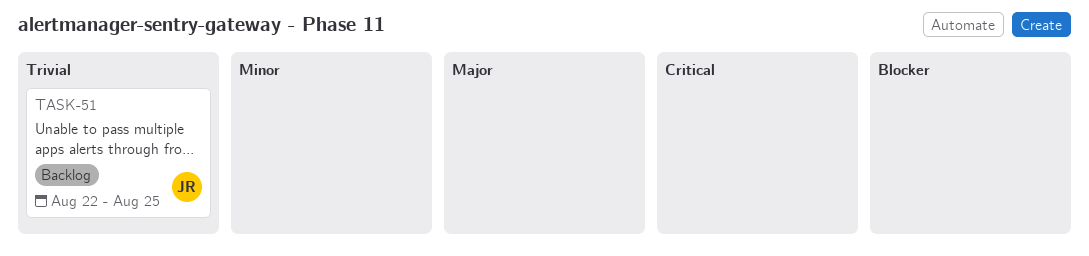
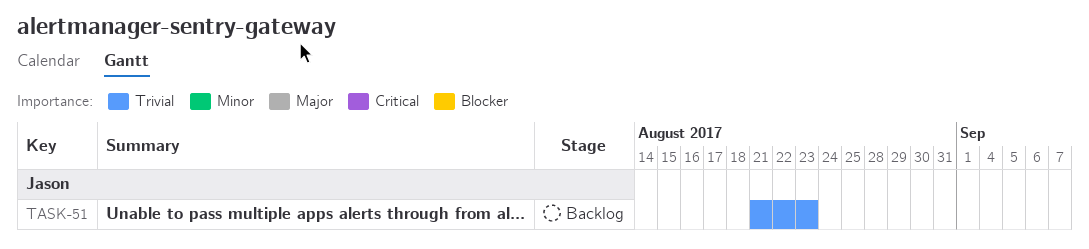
TASK-51, start: Aug 22 -> Aug 21
TASK-51, due: Aug 25 -> Aug 23

